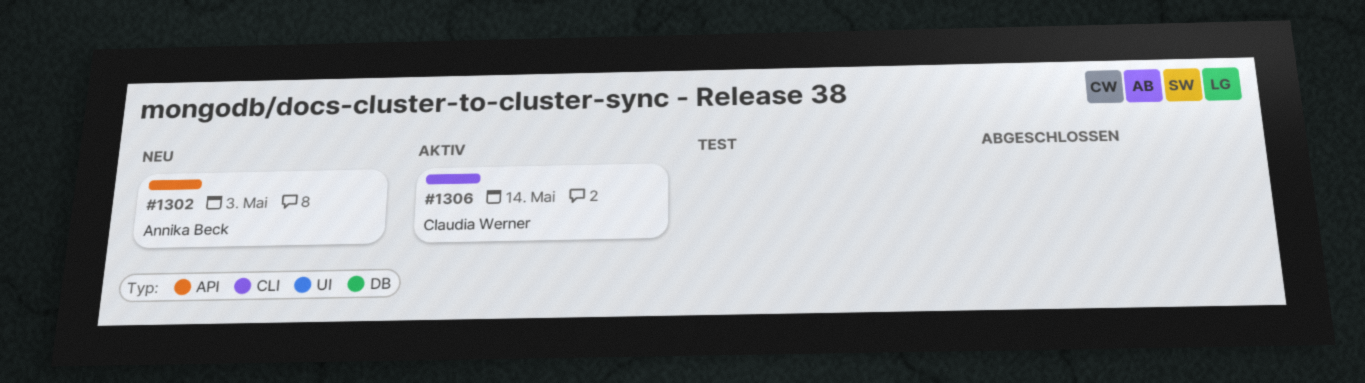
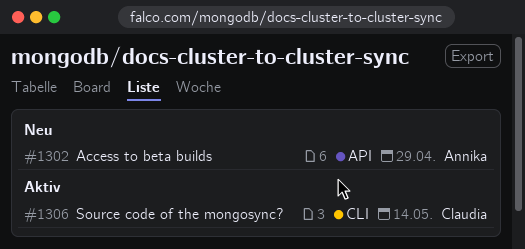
#1302, due: May 3 -> Apr 29

